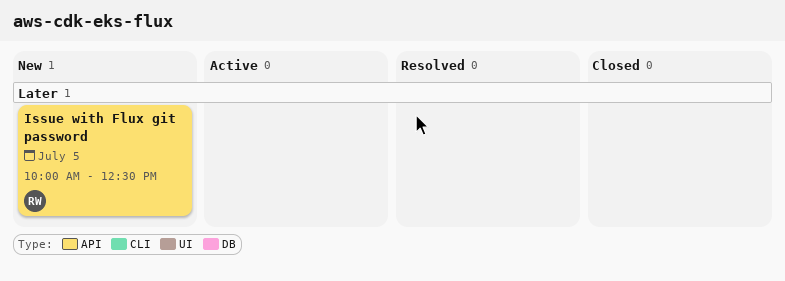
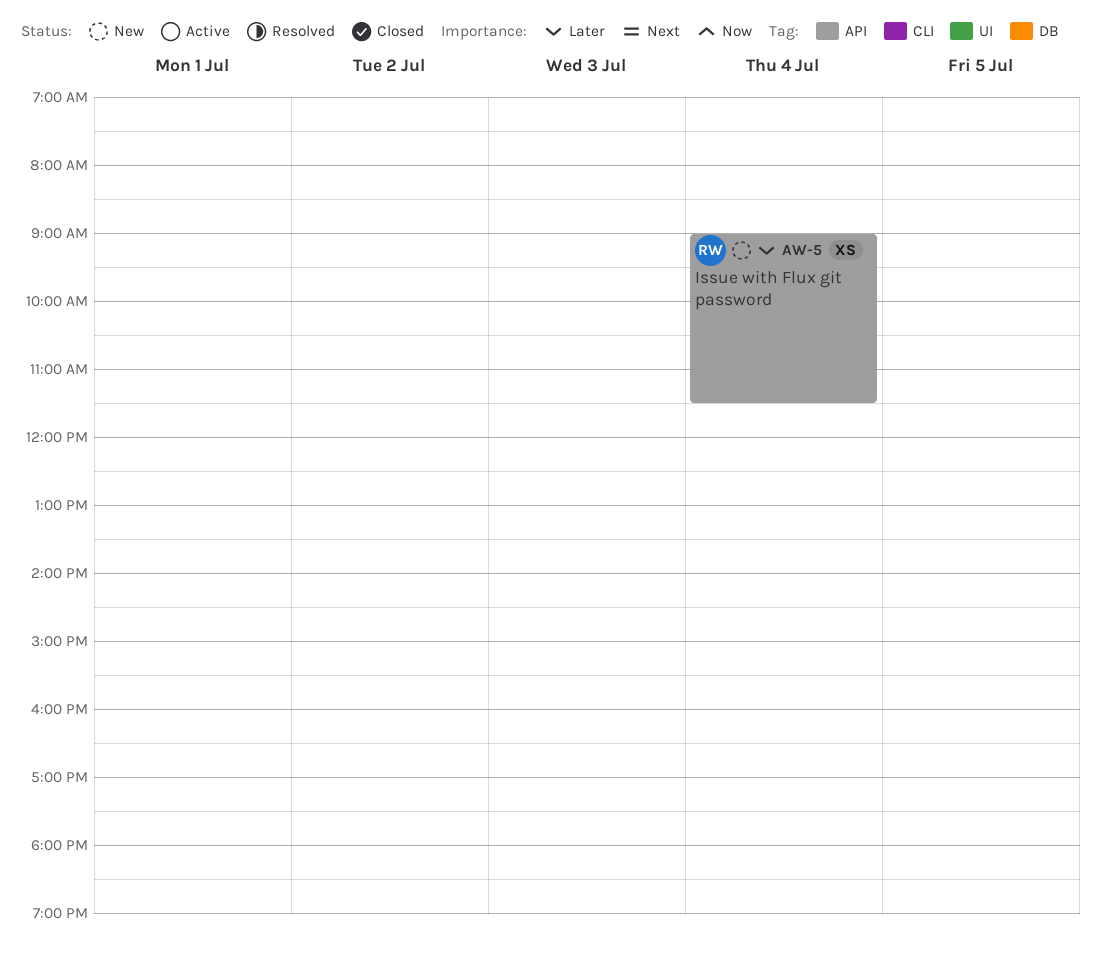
Issue with Flux git password, day: Jul 5 -> Jul 4
Issue with Flux git password, begins: 10:00 -> 09:00
Issue with Flux git password, ends: 12:30 -> 11:30

